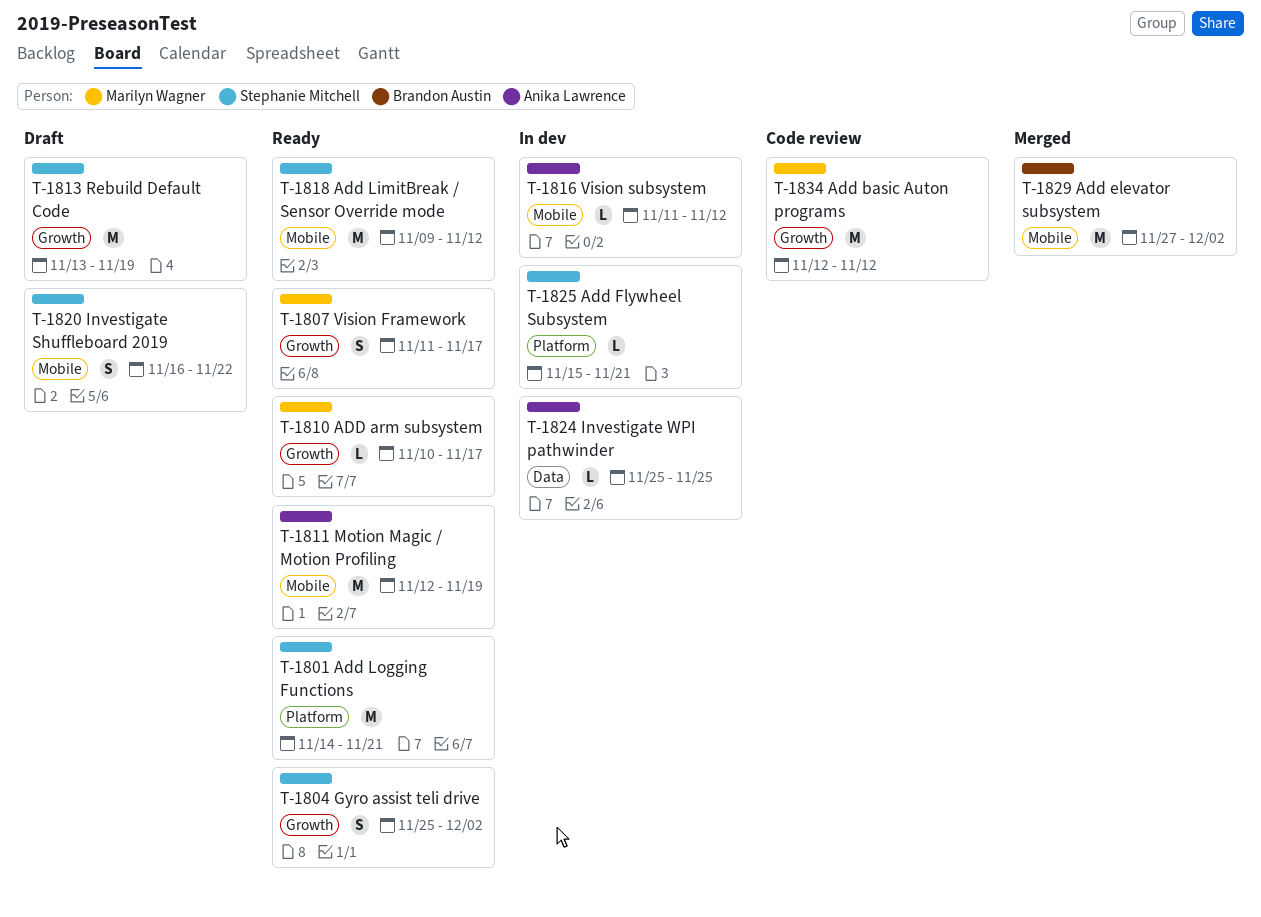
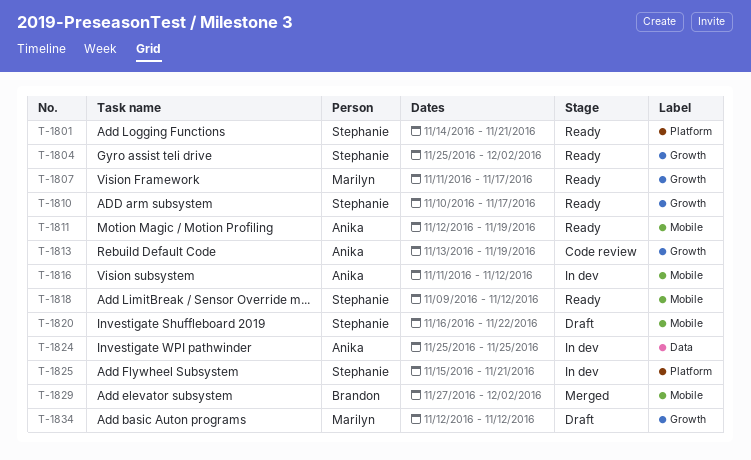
T-1810, owner: Marilyn Wagner -> Stephanie Mitchell
T-1813, status: Draft -> Code review
T-1813, owner: Stephanie Mitchell -> Anika Lawrence
T-1834, status: Code review -> Draft

